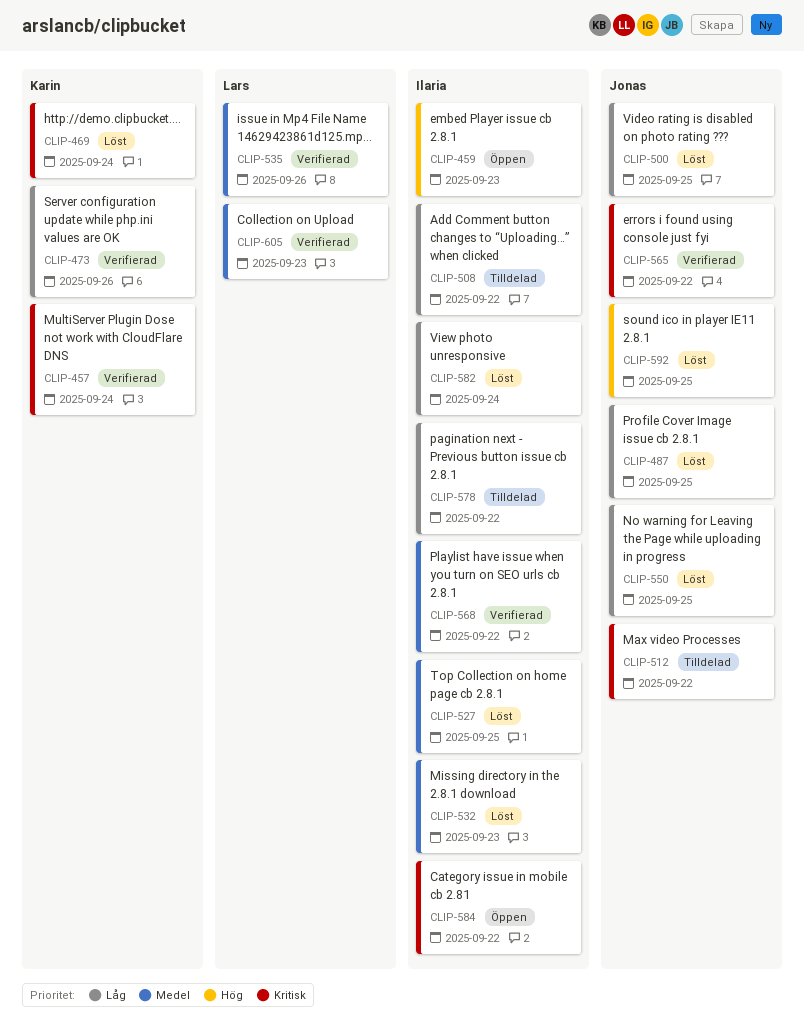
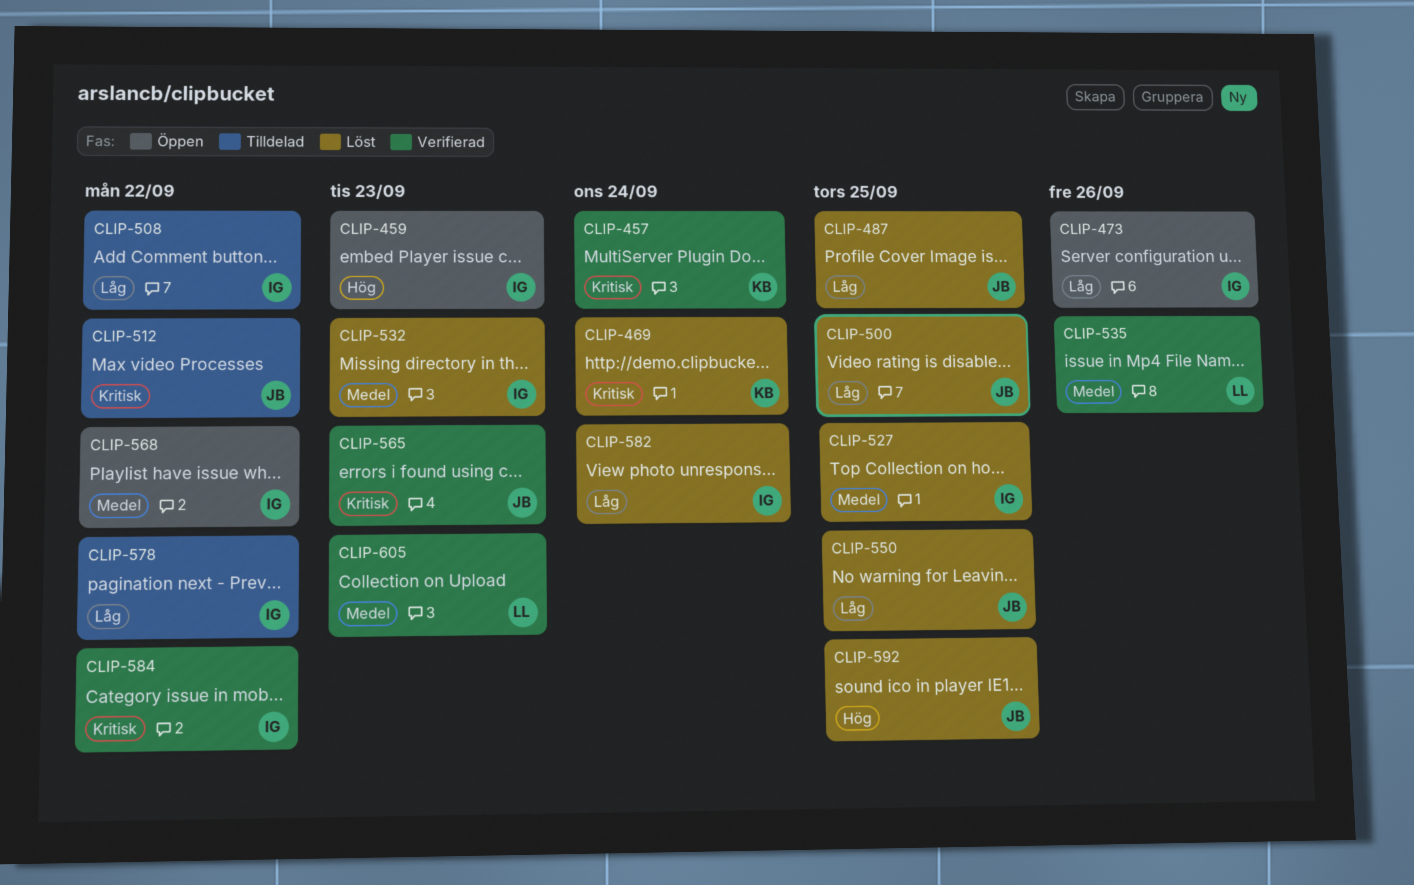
CLIP-473, status: Verifierad -> Öppen
CLIP-473, owner: Karin -> Ilaria
CLIP-565, due: Sep 22 -> Sep 23
CLIP-568, status: Verifierad -> Öppen
CLIP-584, status: Öppen -> Verifierad

